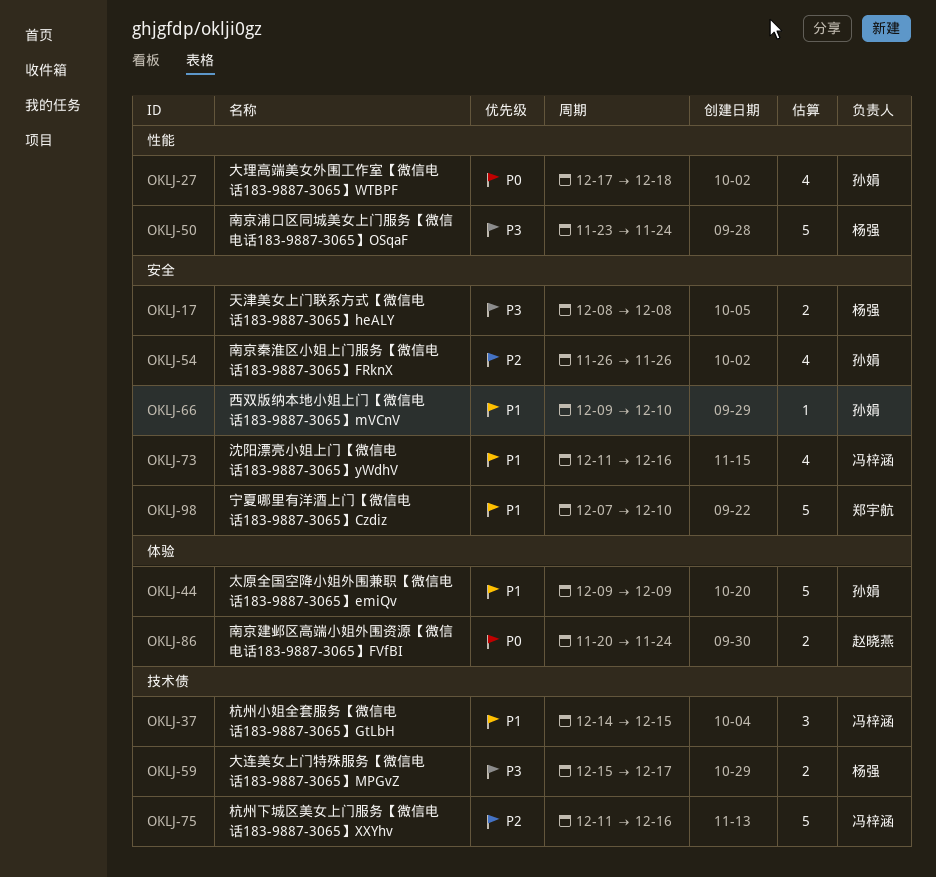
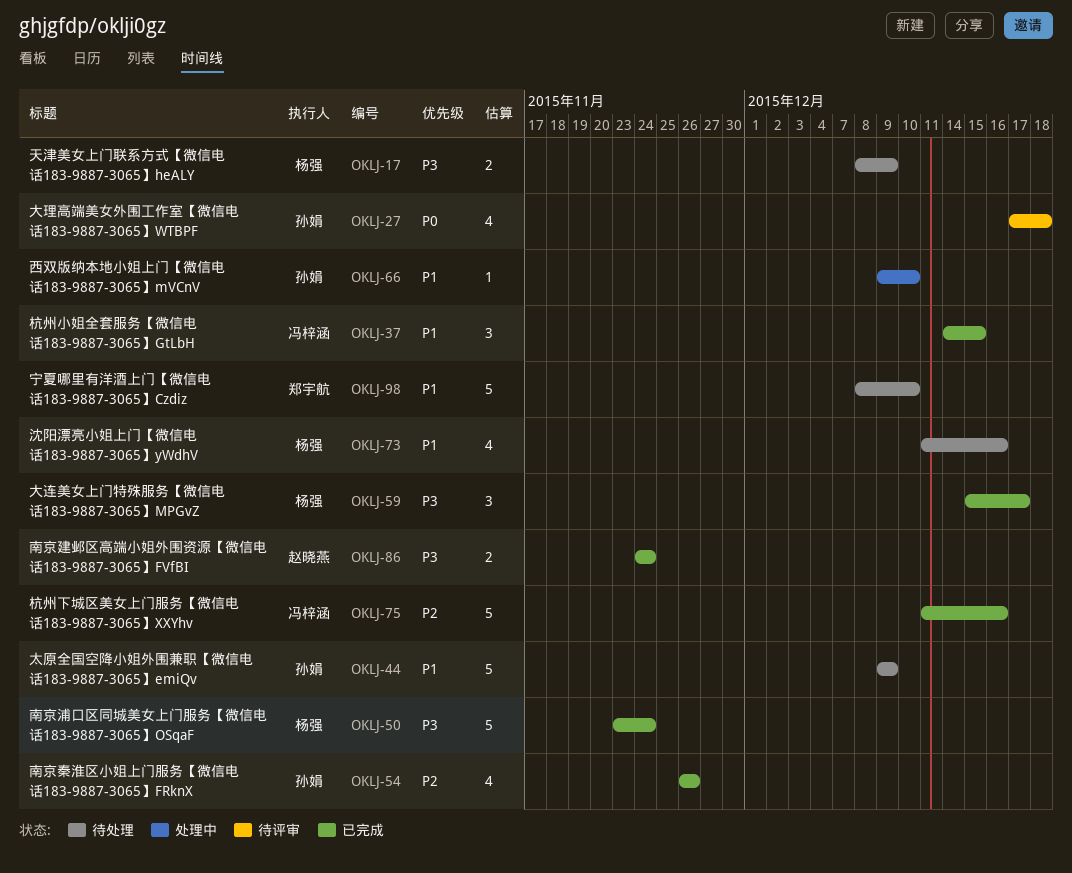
OKLJ-17, due: Dec 8 -> Dec 9
OKLJ-59, estimate: 2 -> 3
OKLJ-73, owner: 冯梓涵 -> 杨强
OKLJ-86, priority: P0 -> P3
OKLJ-86, start: Nov 20 -> Nov 24
OKLJ-98, start: Dec 7 -> Dec 8

